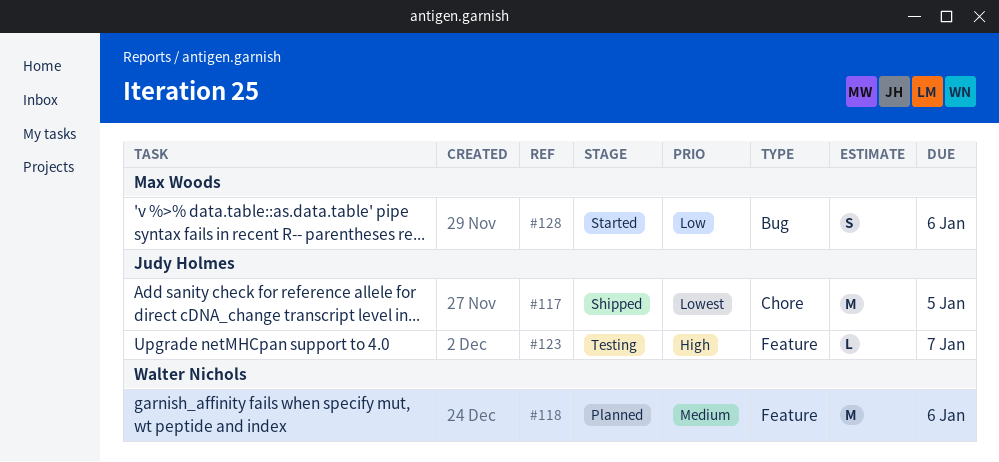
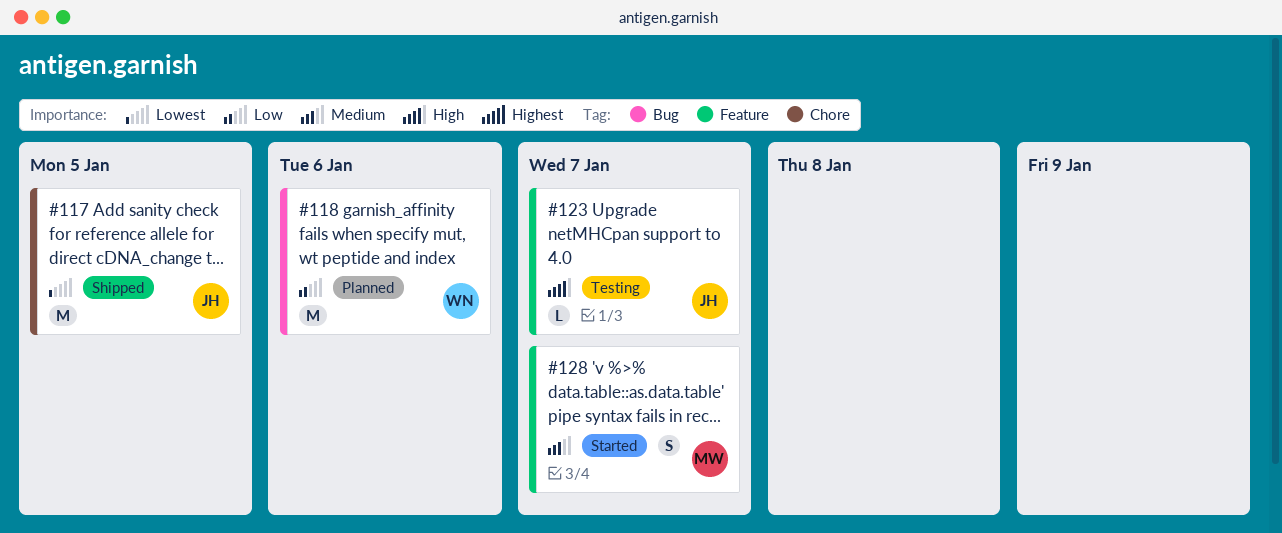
#118, priority: Medium -> Low
#118, label: Feature -> Bug
#128, priority: Low -> Medium
#128, label: Bug -> Feature
#128, due: Jan 6 -> Jan 7

